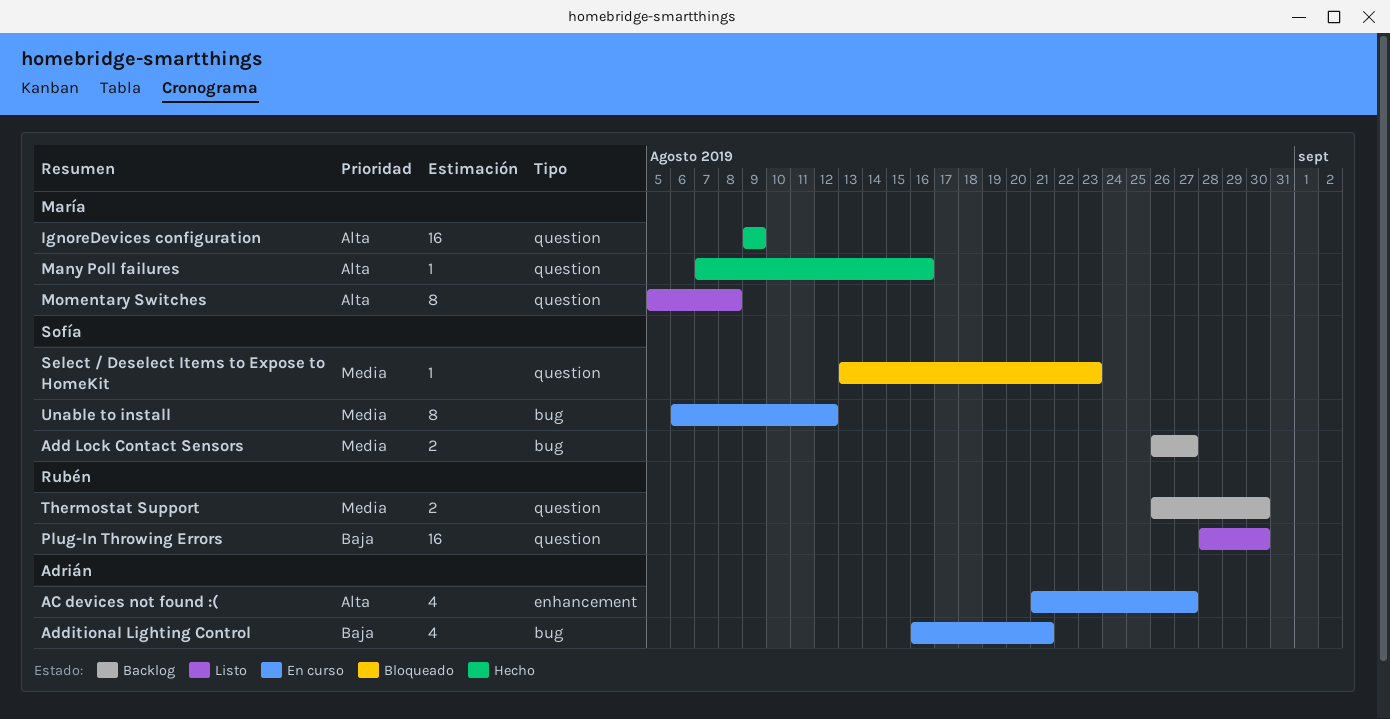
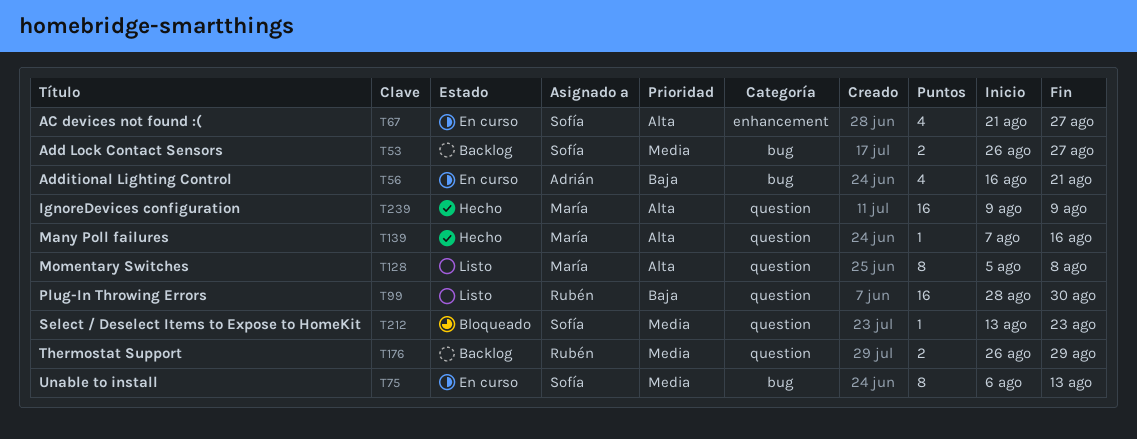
AC devices not found :(, owner: Adrián -> Sofía
Thermostat Support, due: Aug 30 -> Aug 29
Unable to install, due: Aug 12 -> Aug 13

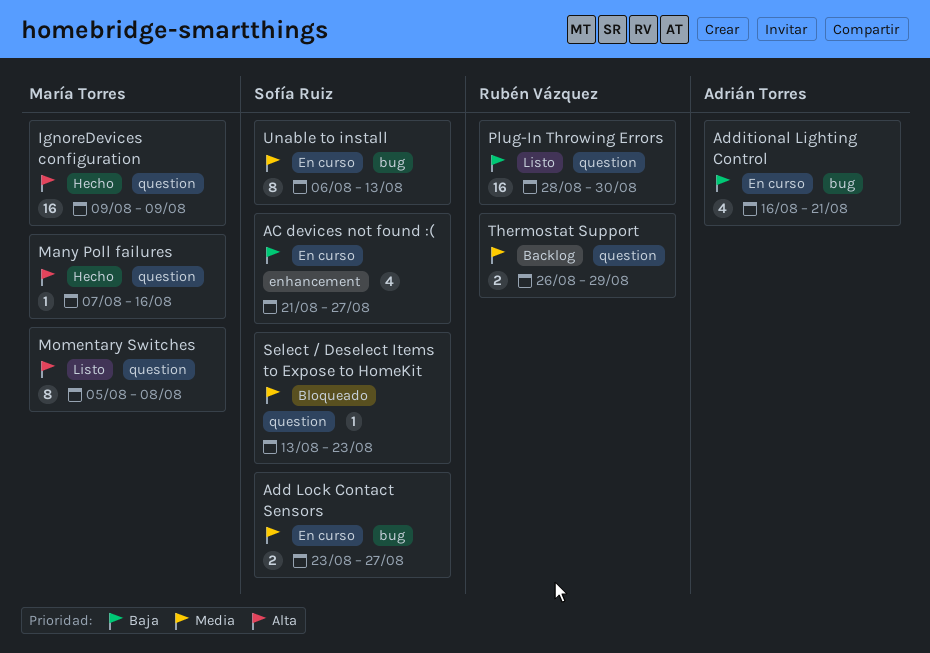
AC devices not found :(, priority: Alta -> Baja
Add Lock Contact Sensors, status: Backlog -> En curso
Add Lock Contact Sensors, start: Aug 26 -> Aug 23

